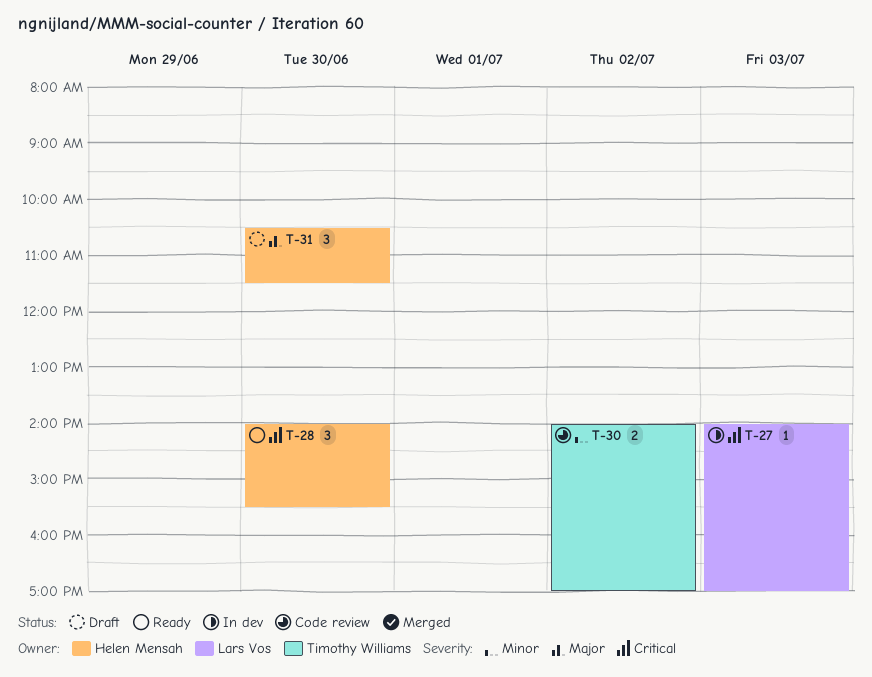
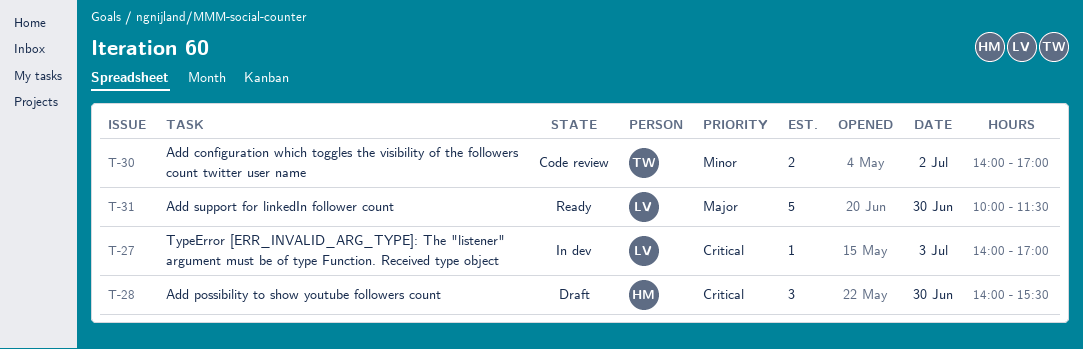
T-28, status: Ready -> Draft
T-31, status: Draft -> Ready
T-31, owner: Helen Mensah -> Lars Vos
T-31, estimate: 3 -> 5
T-31, begins: 10:30 -> 10:00

